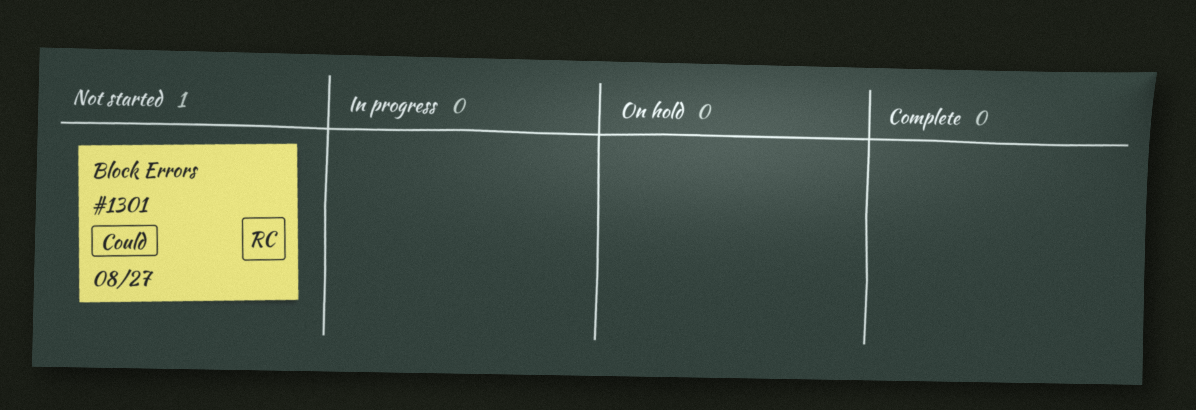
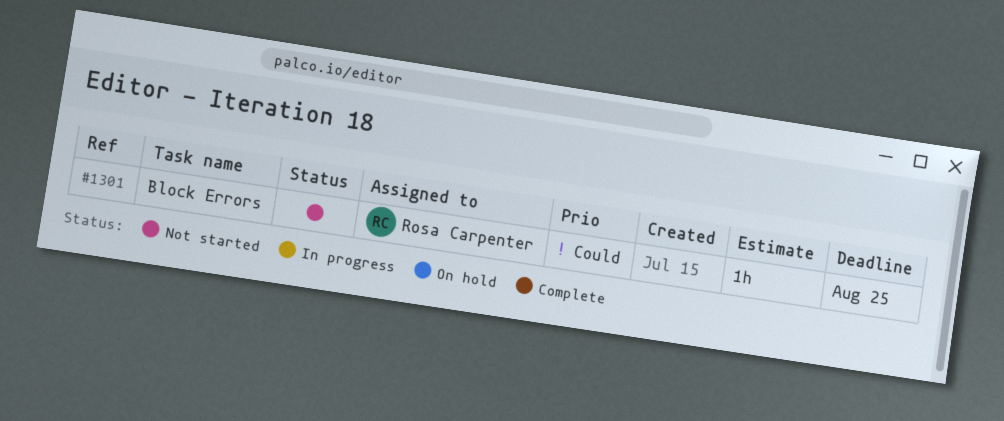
#1301, due: Aug 27 -> Aug 25

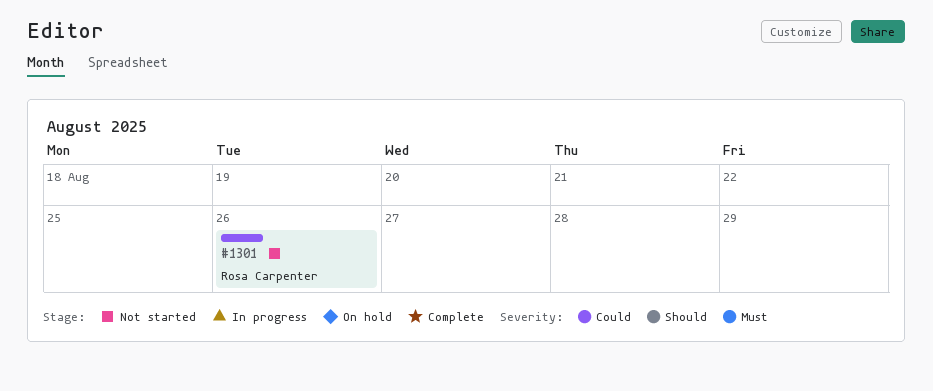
#1301, due: Aug 25 -> Aug 26

